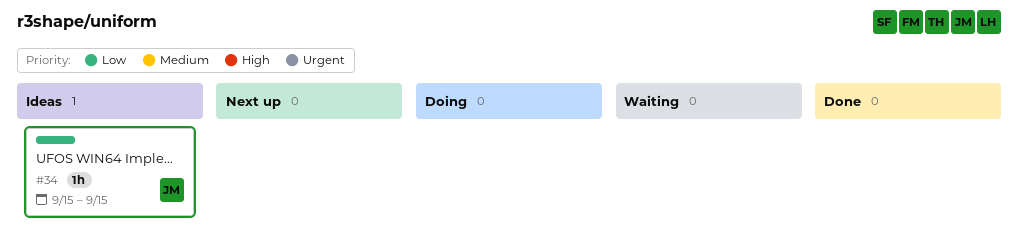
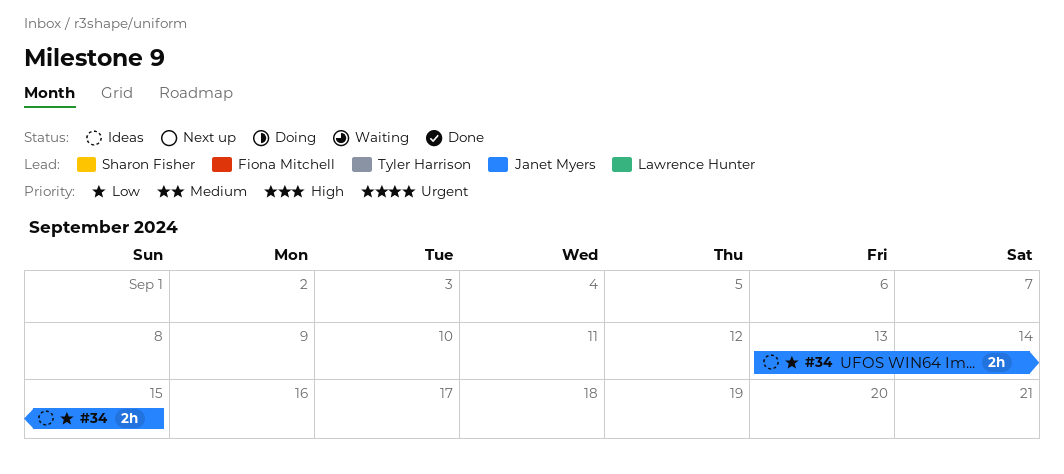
#34, estimate: 1h -> 2h
#34, start: Sep 15 -> Sep 13

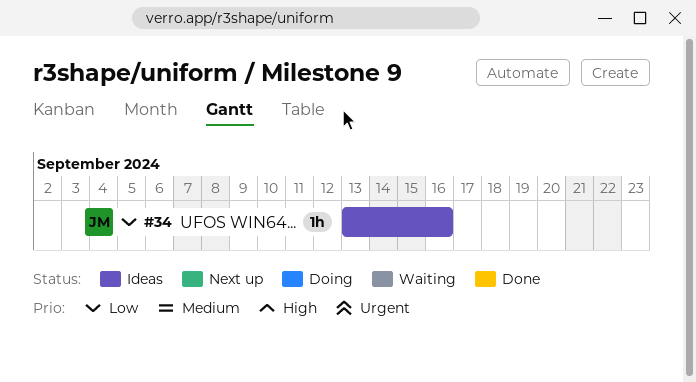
#34, estimate: 2h -> 1h
#34, due: Sep 15 -> Sep 16

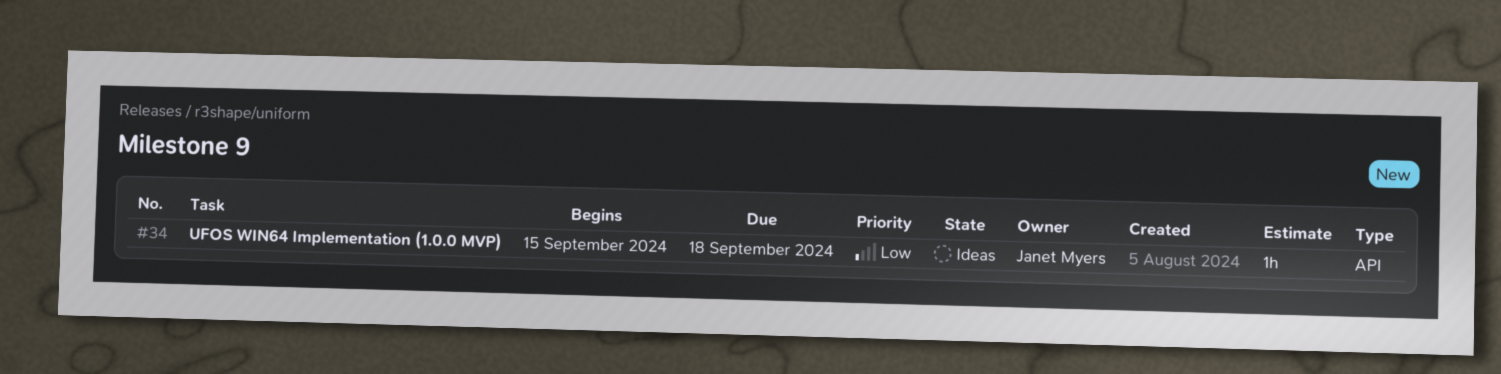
#34, start: Sep 13 -> Sep 15
#34, due: Sep 16 -> Sep 18

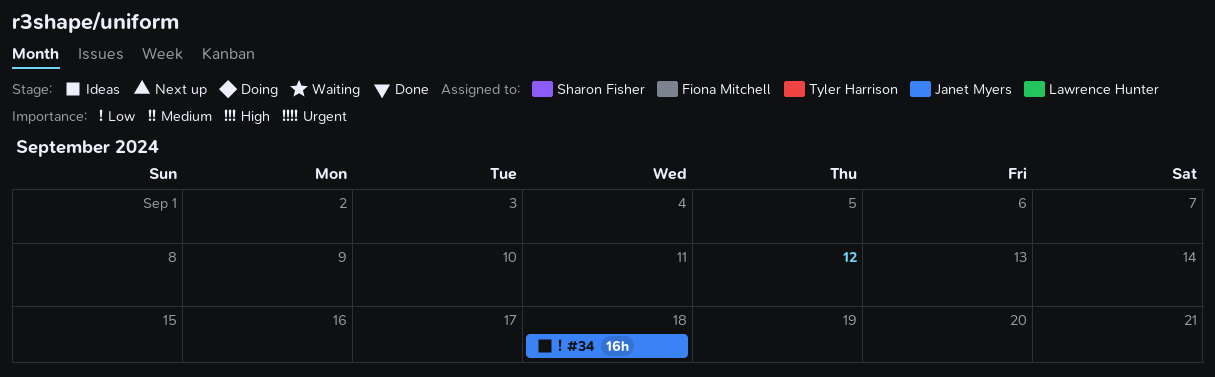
#34, estimate: 1h -> 16h
#34, start: Sep 15 -> Sep 18

